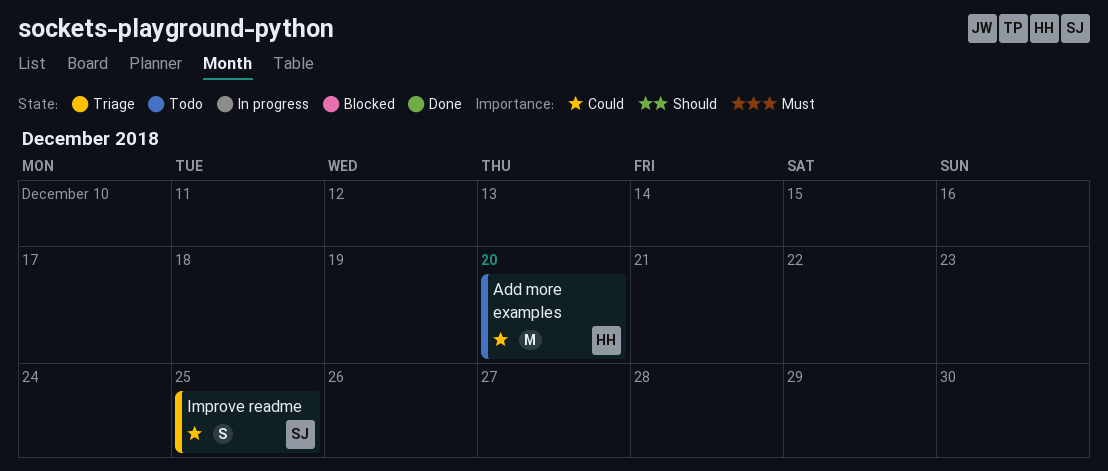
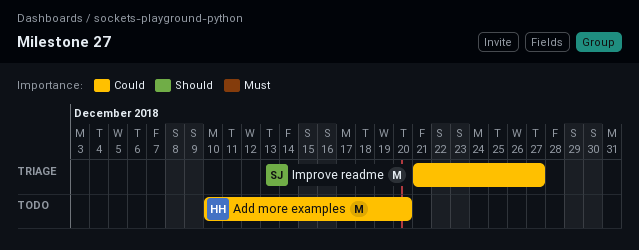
Improve readme, estimate: S -> M
Improve readme, due: Dec 25 -> Dec 27

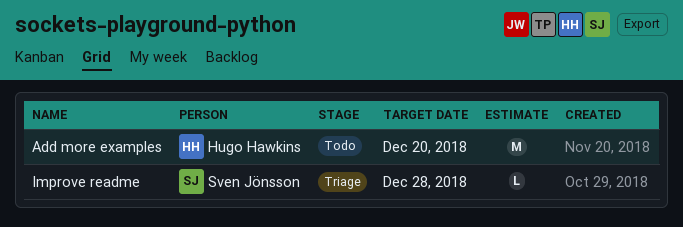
Improve readme, estimate: M -> L
Improve readme, due: Dec 27 -> Dec 28

